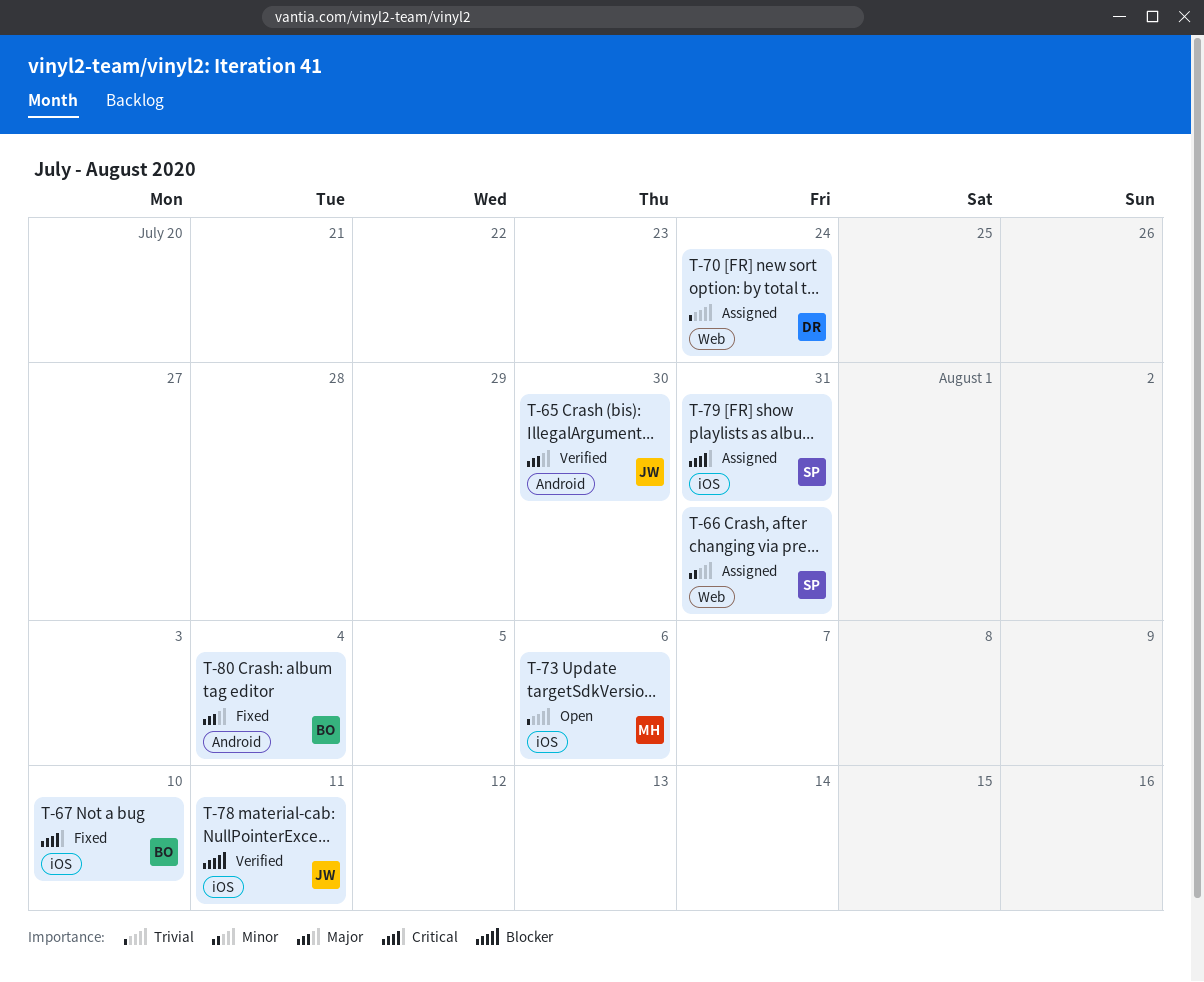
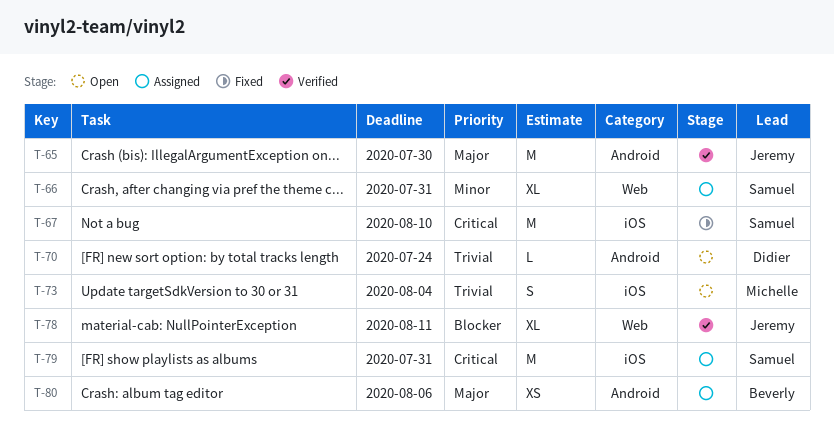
T-67, owner: Beverly -> Samuel
T-70, status: Assigned -> Open
T-70, label: Web -> Android
T-73, due: Aug 6 -> Aug 4
T-78, label: iOS -> Web
T-80, status: Fixed -> Assigned
T-80, due: Aug 4 -> Aug 6

